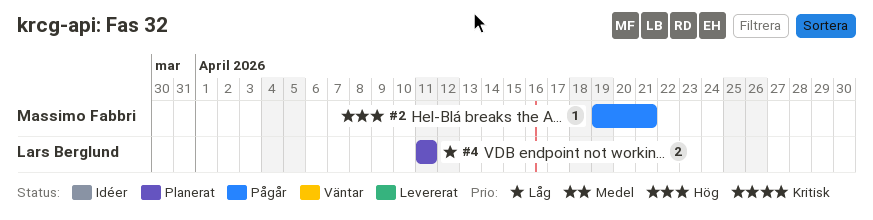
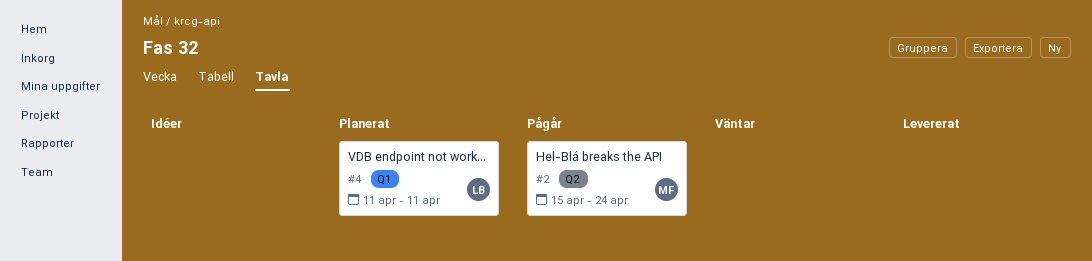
#2, start: Apr 19 -> Apr 15
#2, due: Apr 21 -> Apr 24

